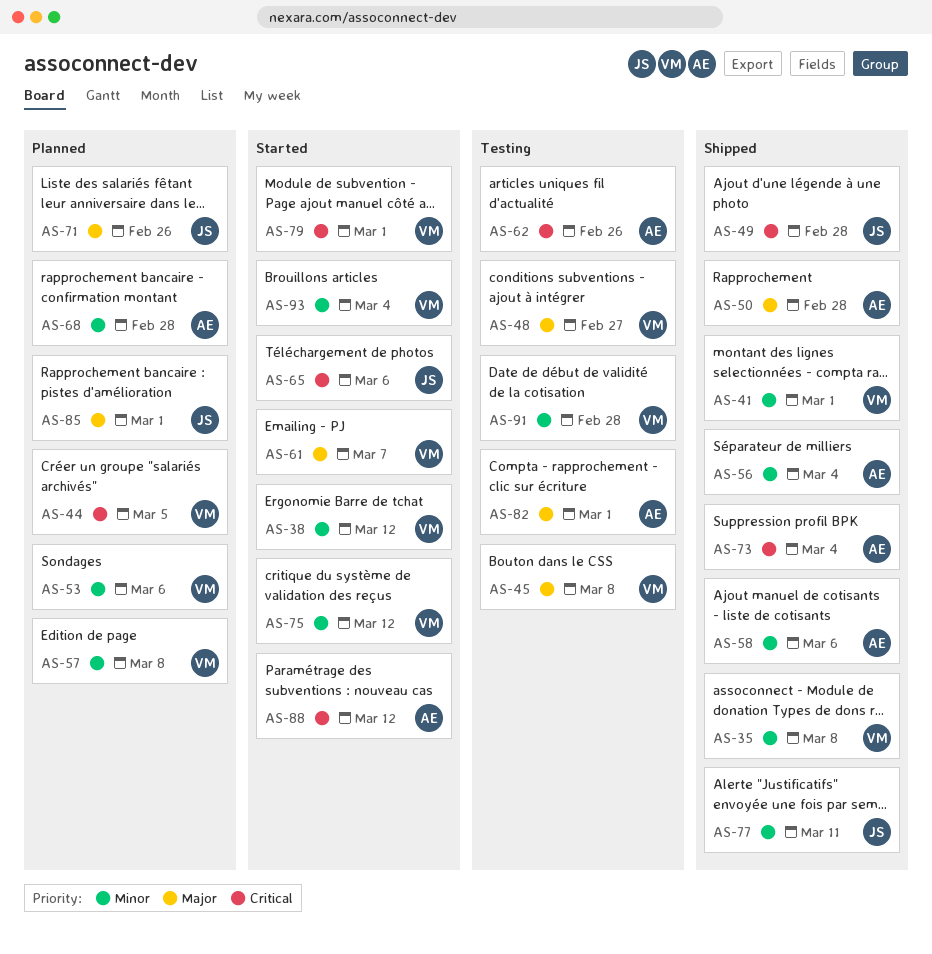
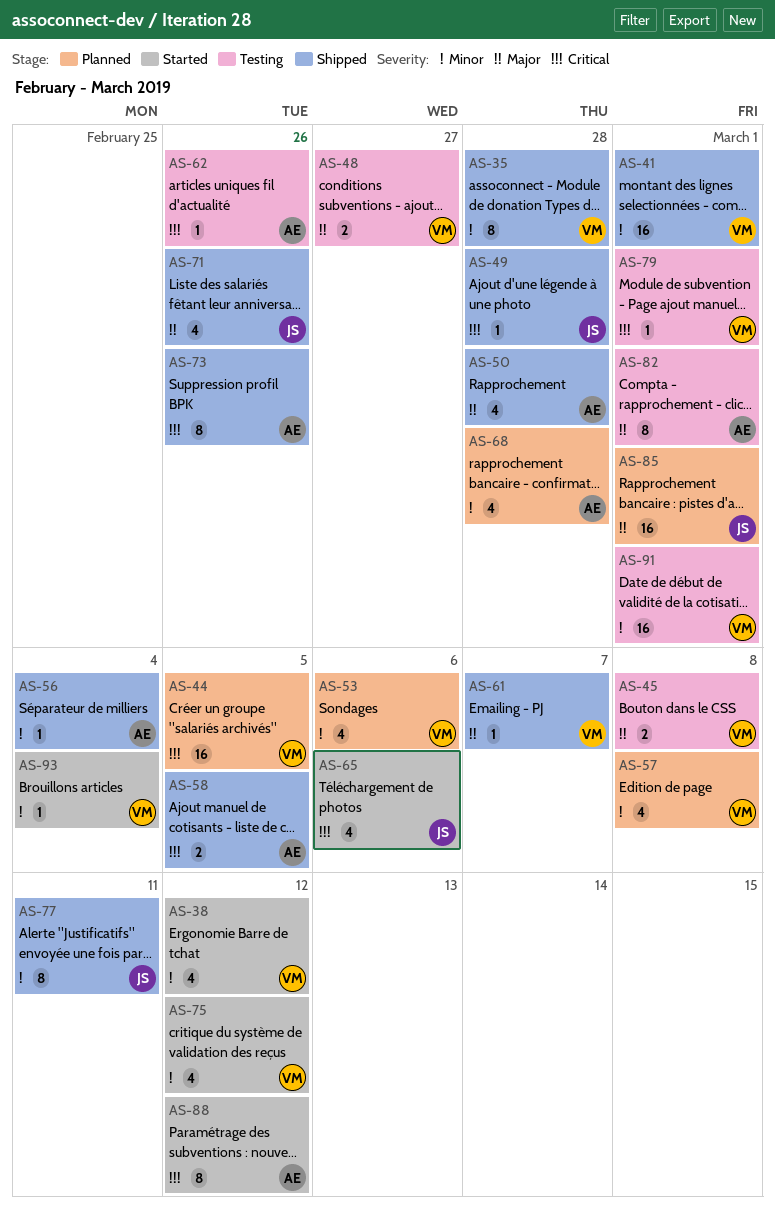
AS-35, due: Mar 8 -> Feb 28
AS-58, priority: Minor -> Critical
AS-58, due: Mar 6 -> Mar 5
AS-61, status: Started -> Shipped
AS-71, status: Planned -> Shipped
AS-73, due: Mar 4 -> Feb 26
AS-79, status: Started -> Testing
AS-91, due: Feb 28 -> Mar 1

